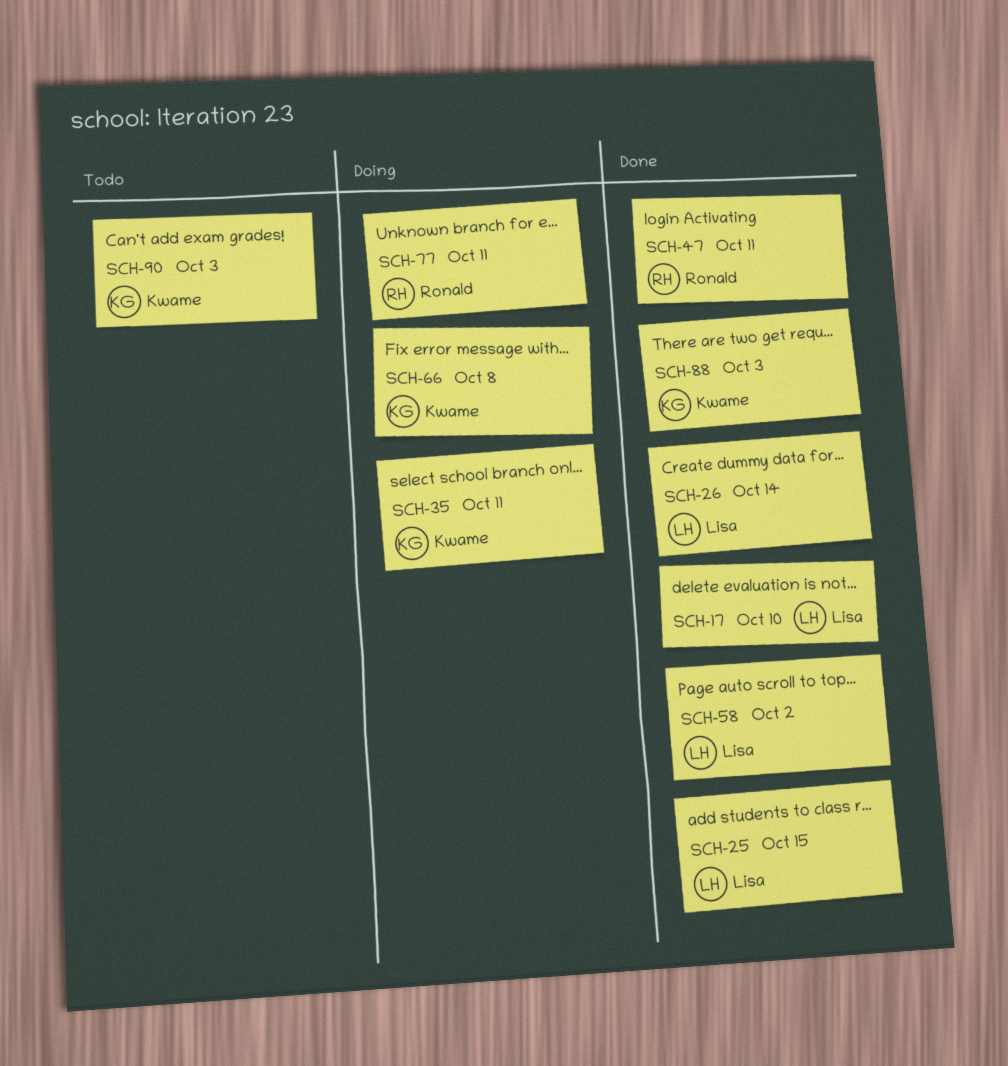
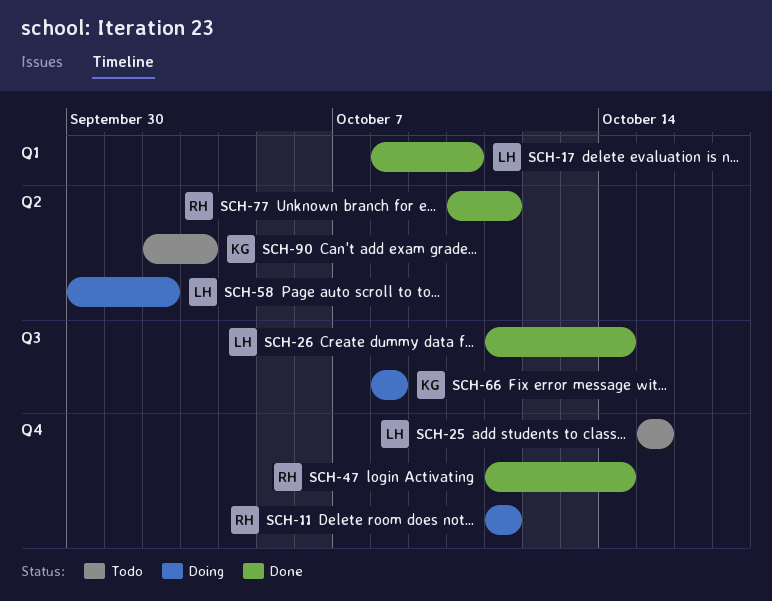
SCH-11: none -> present
SCH-25, status: Done -> Todo
SCH-35: present -> none
SCH-47, due: Oct 11 -> Oct 14
SCH-58, status: Done -> Doing
SCH-77, status: Doing -> Done
SCH-88: present -> none

